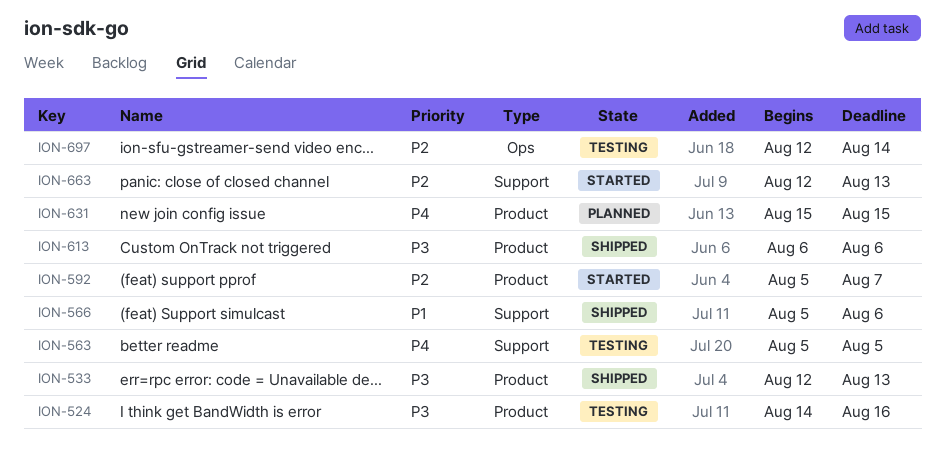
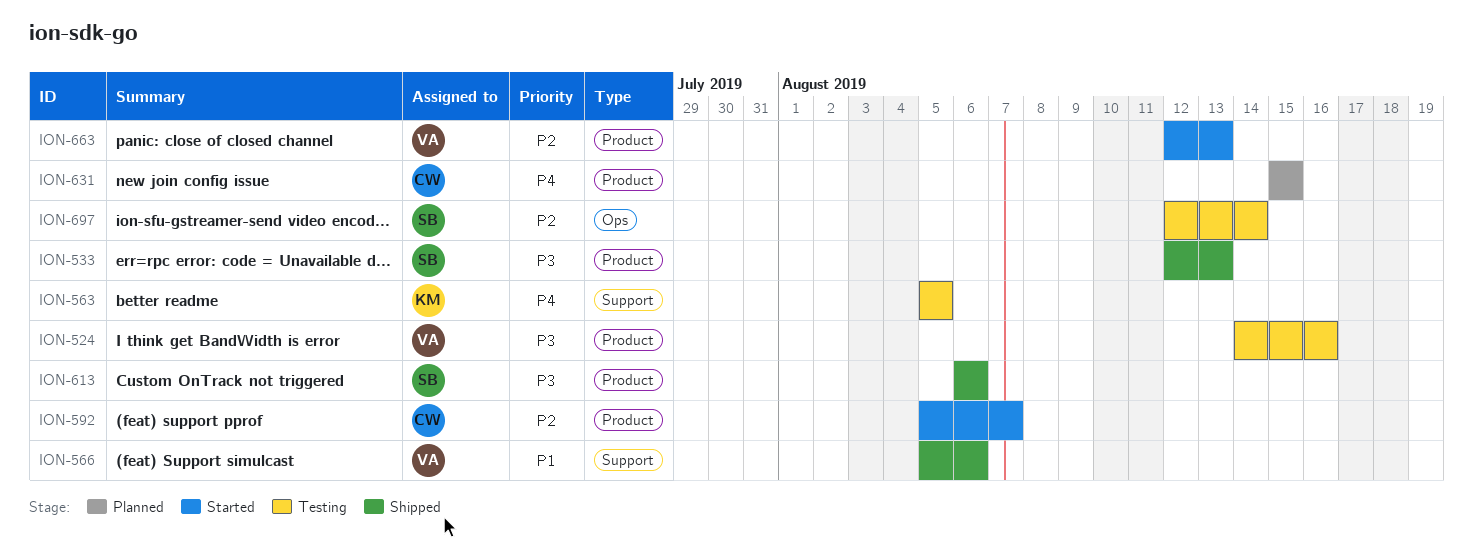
ION-663, label: Support -> Product

